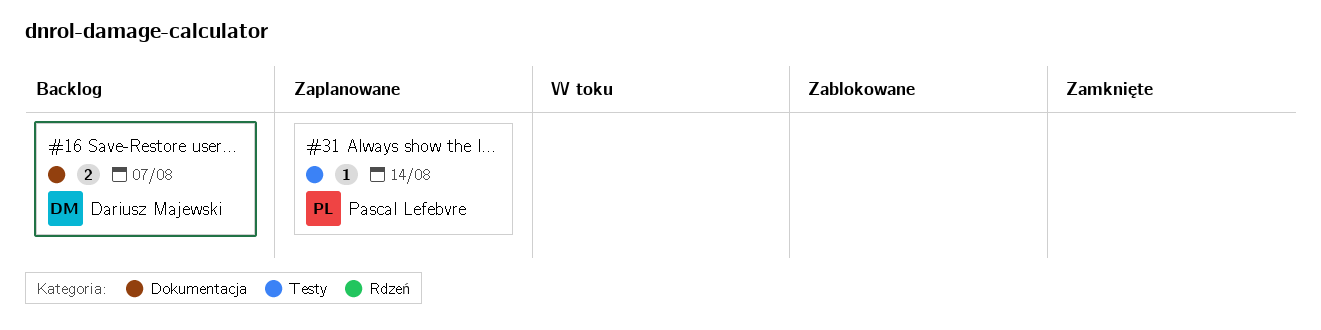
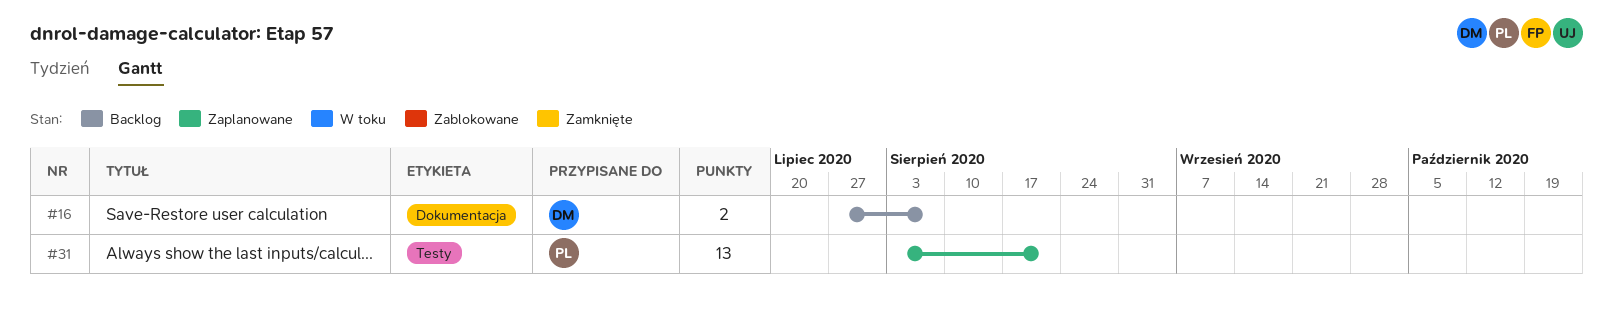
#31, estimate: 1 -> 13
#31, due: Aug 14 -> Aug 21

